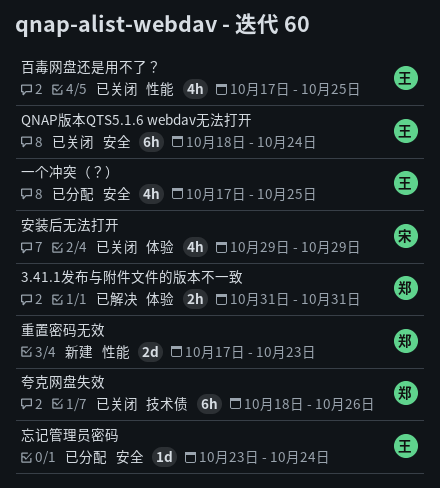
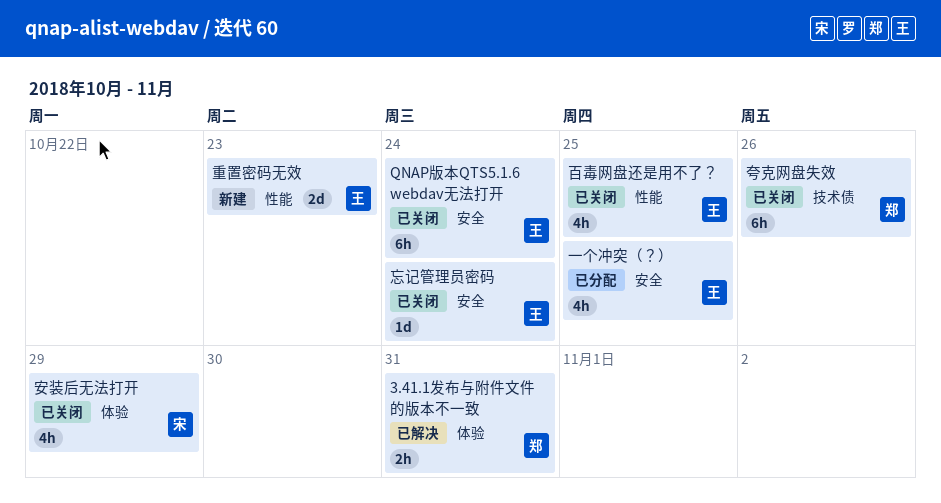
忘记管理员密码, status: 已分配 -> 已关闭
重置密码无效, owner: 郑 -> 王

